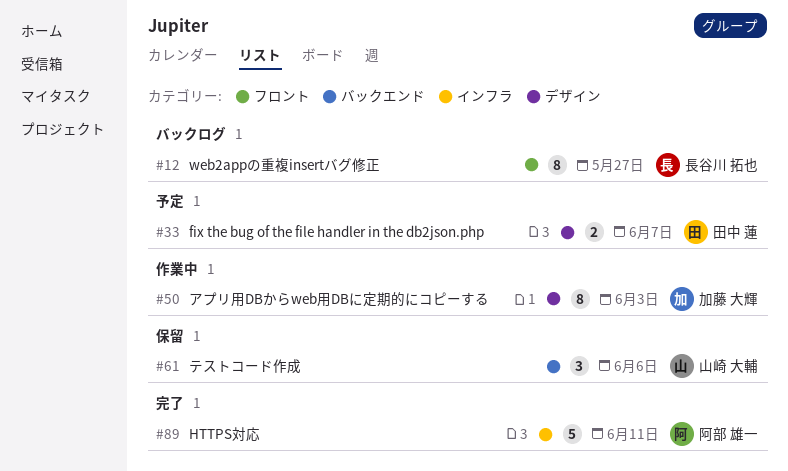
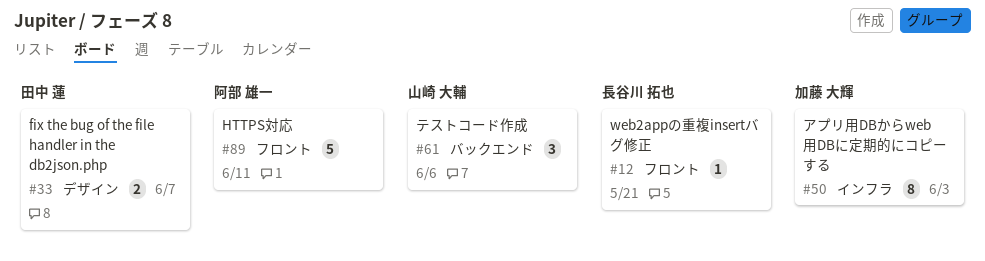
#12, estimate: 8 -> 1
#12, due: May 27 -> May 21
#50, label: デザイン -> インフラ
#89, label: インフラ -> フロント

